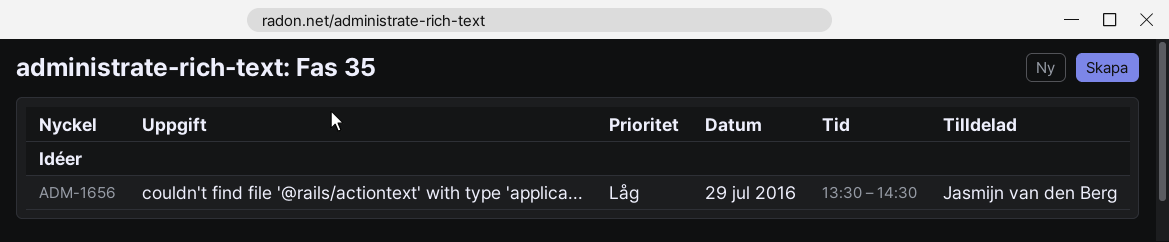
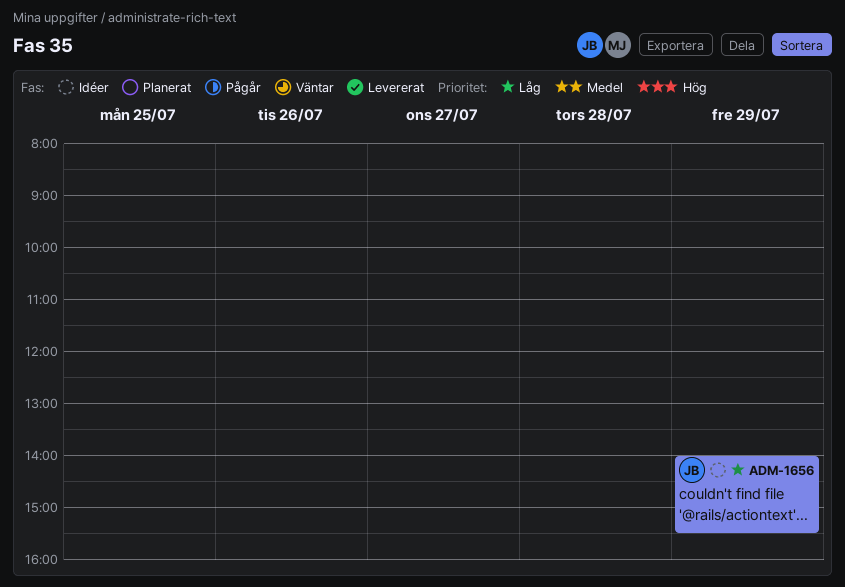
ADM-1656, begins: 13:30 -> 14:00
ADM-1656, ends: 14:30 -> 15:30

